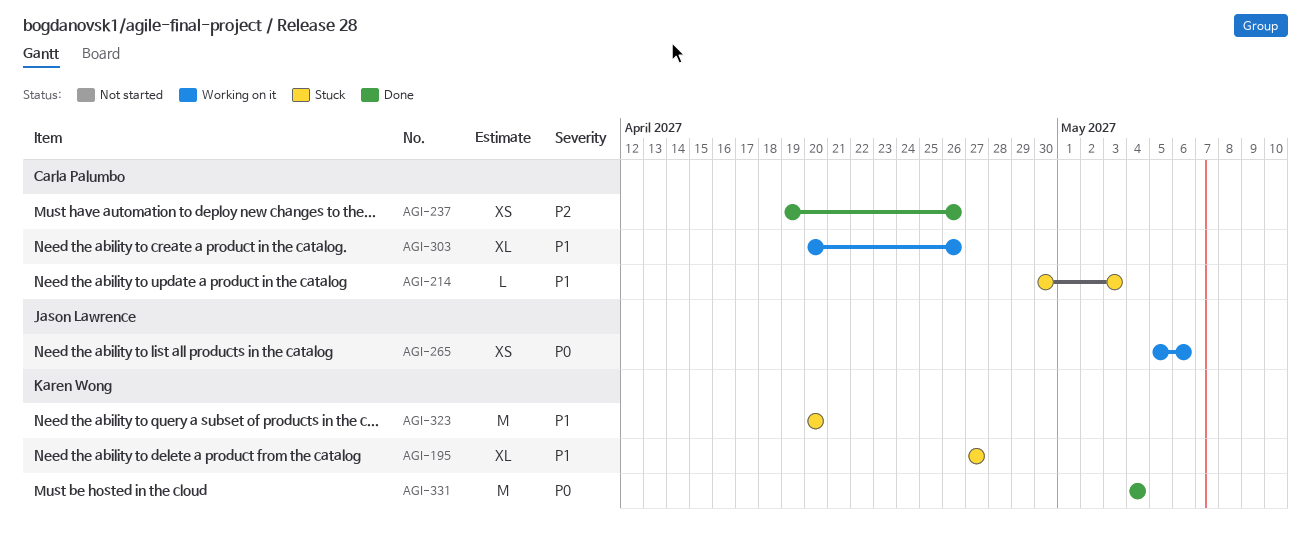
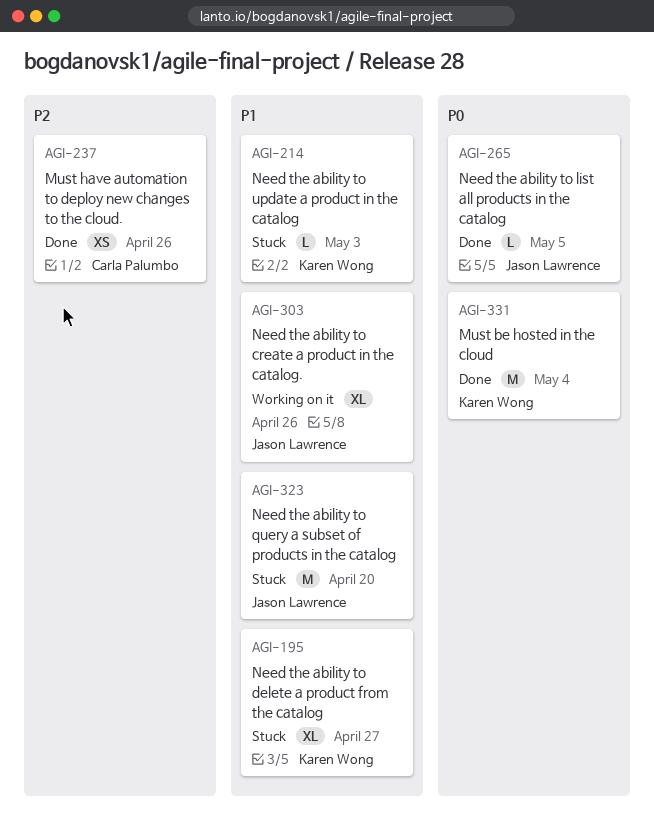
AGI-214, owner: Carla Palumbo -> Karen Wong
AGI-265, status: Working on it -> Done
AGI-265, estimate: XS -> L
AGI-265, due: May 6 -> May 5
AGI-303, owner: Carla Palumbo -> Jason Lawrence
AGI-323, owner: Karen Wong -> Jason Lawrence

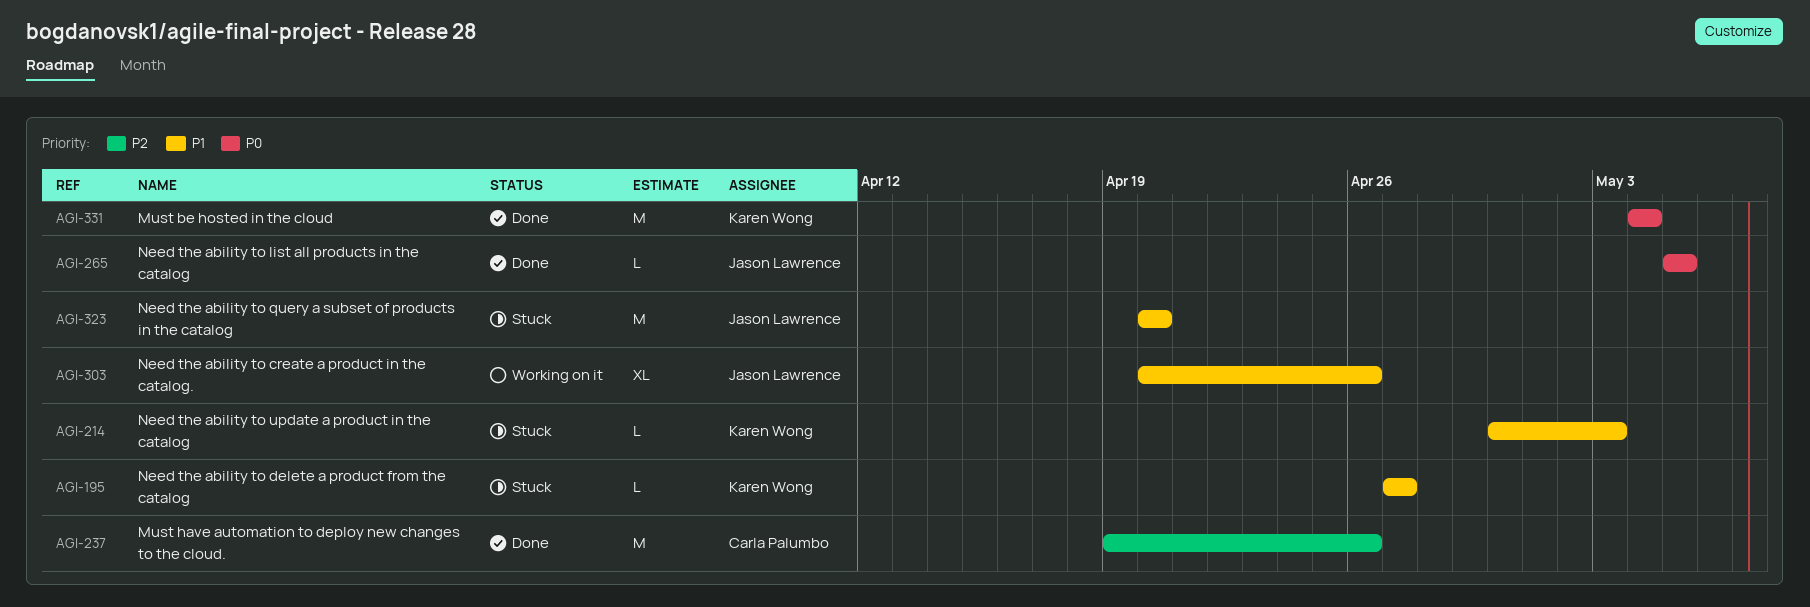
AGI-195, estimate: XL -> L
AGI-237, estimate: XS -> M

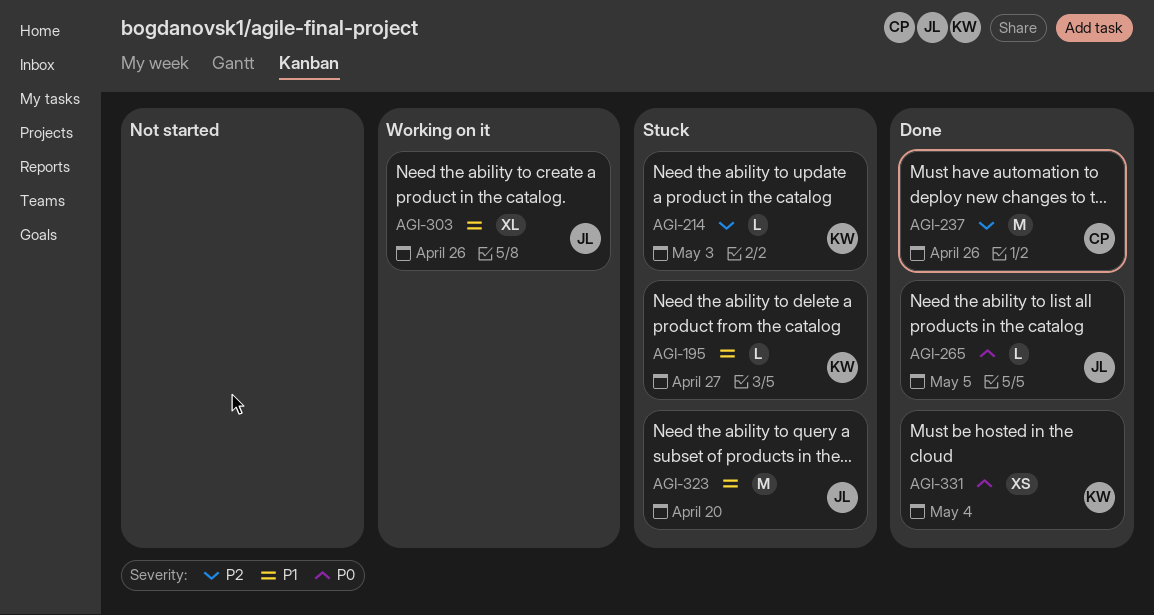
AGI-214, priority: P1 -> P2
AGI-331, estimate: M -> XS

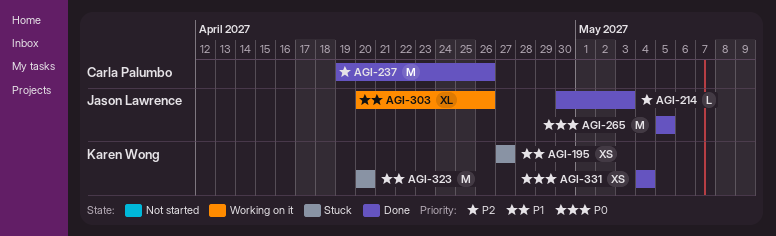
AGI-195, estimate: L -> XS
AGI-214, status: Stuck -> Done
AGI-214, owner: Karen Wong -> Jason Lawrence
AGI-265, estimate: L -> M
AGI-323, owner: Jason Lawrence -> Karen Wong

